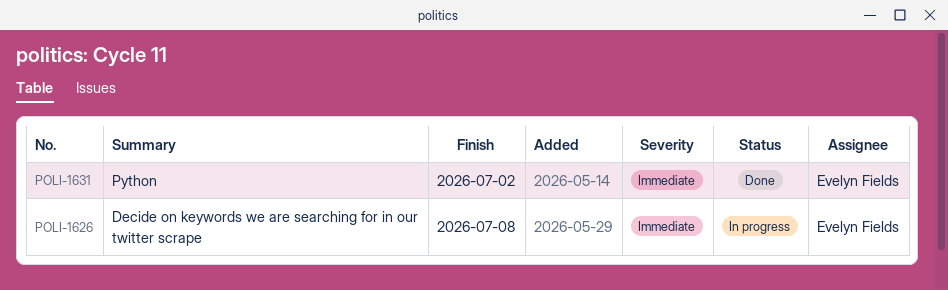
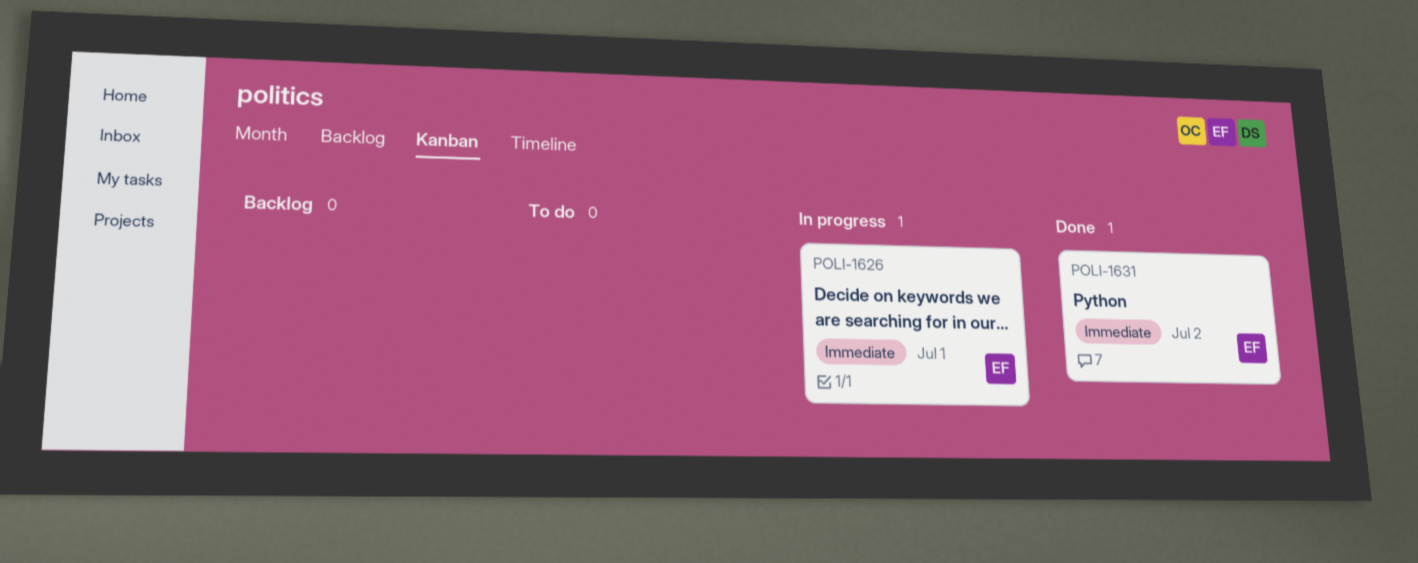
POLI-1626, due: Jul 8 -> Jul 1

